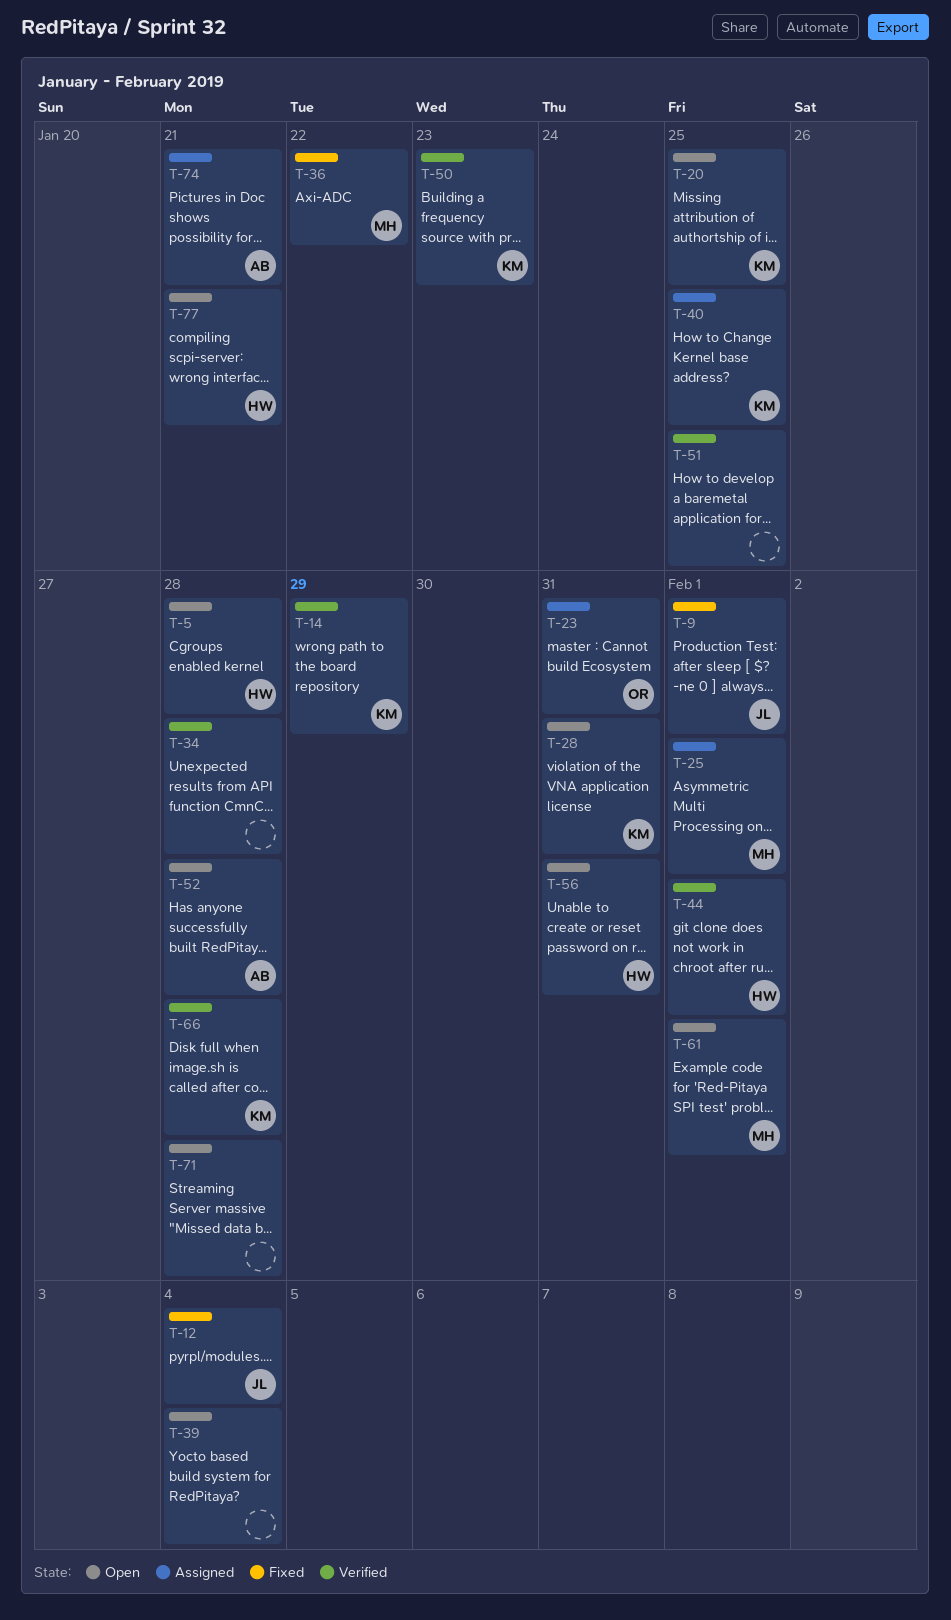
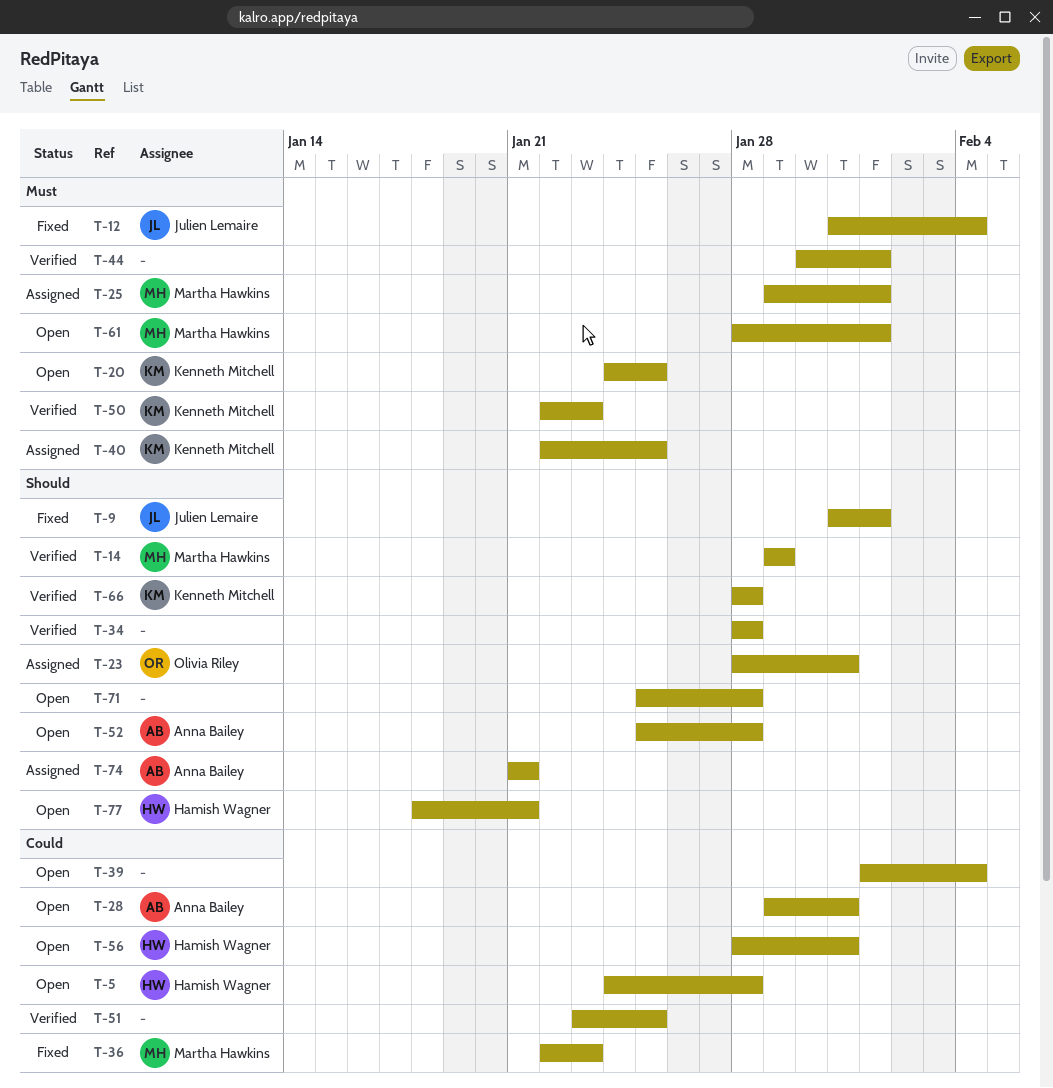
T-14, owner: Kenneth Mitchell -> Martha Hawkins
T-28, owner: Kenneth Mitchell -> Anna Bailey
T-36, due: Jan 22 -> Jan 23
T-44, owner: Hamish Wagner -> none

